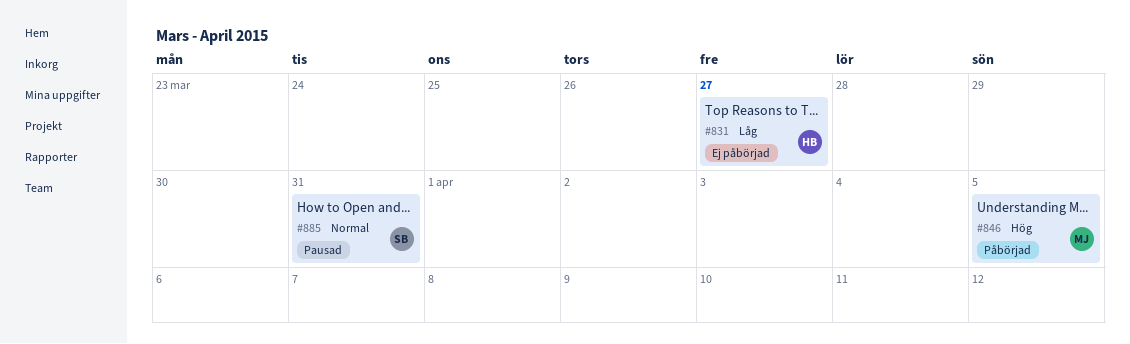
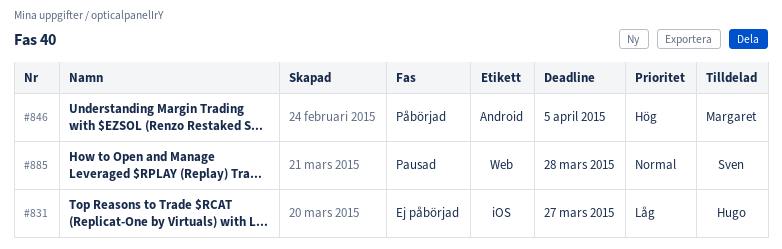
#885, due: Mar 31 -> Mar 28

